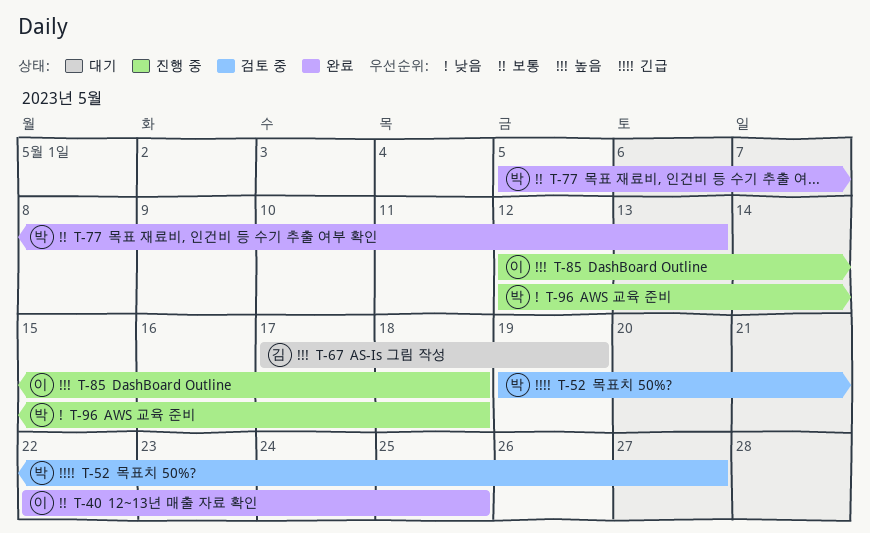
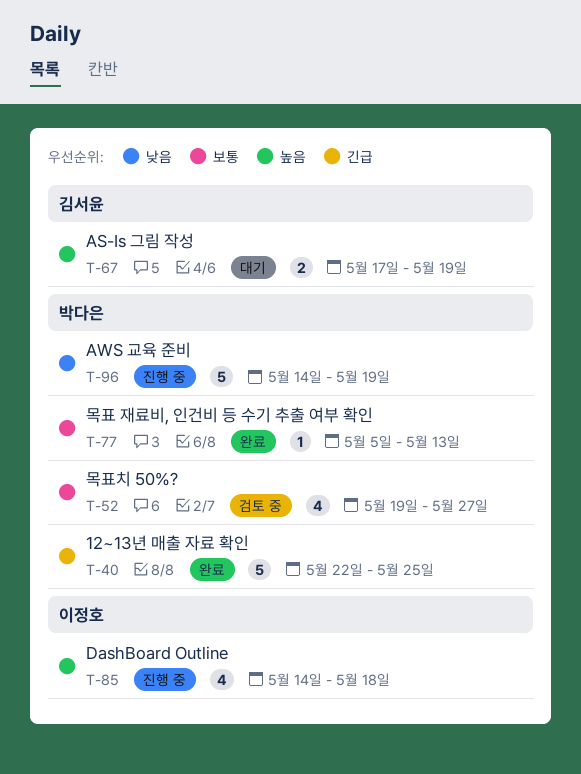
T-40, owner: 이정호 -> 박다은
T-40, priority: 보통 -> 긴급
T-52, priority: 긴급 -> 보통
T-85, start: May 12 -> May 14
T-96, start: May 12 -> May 14
T-96, due: May 18 -> May 19

